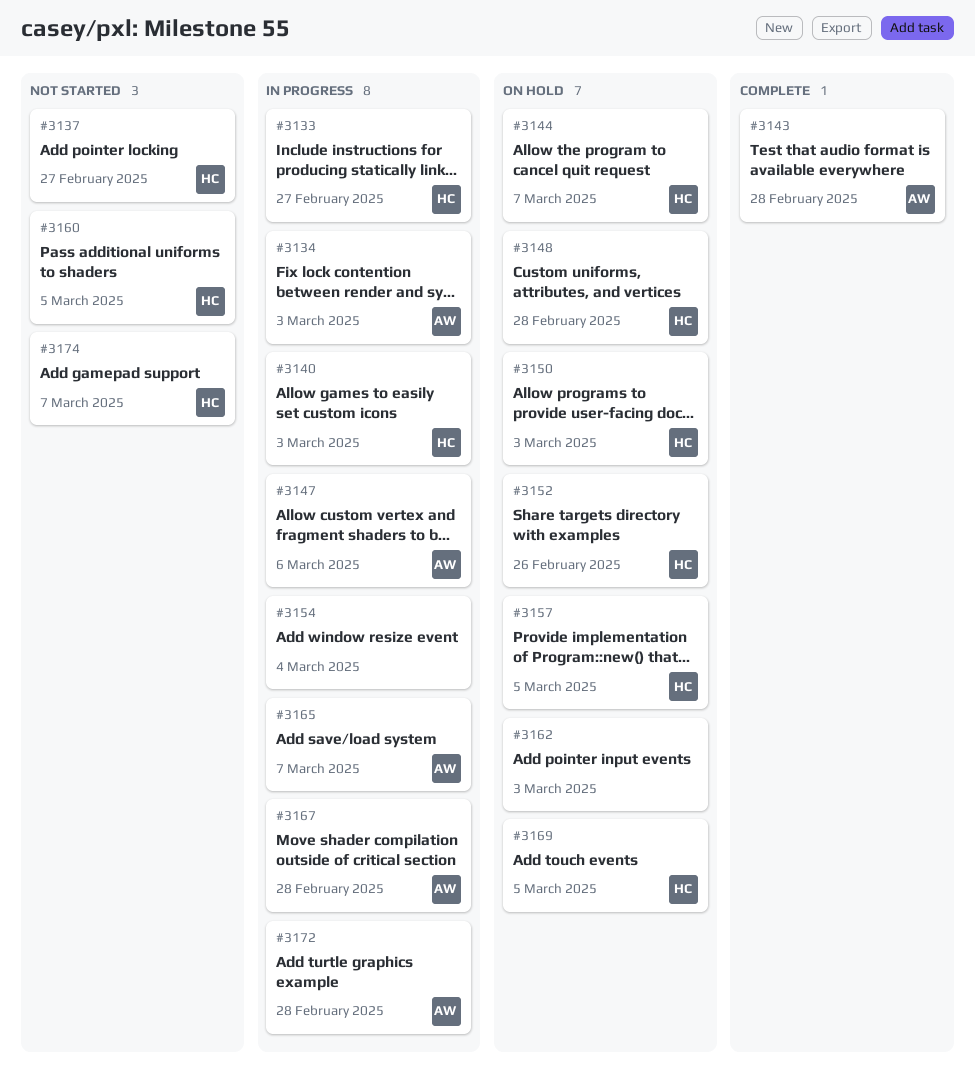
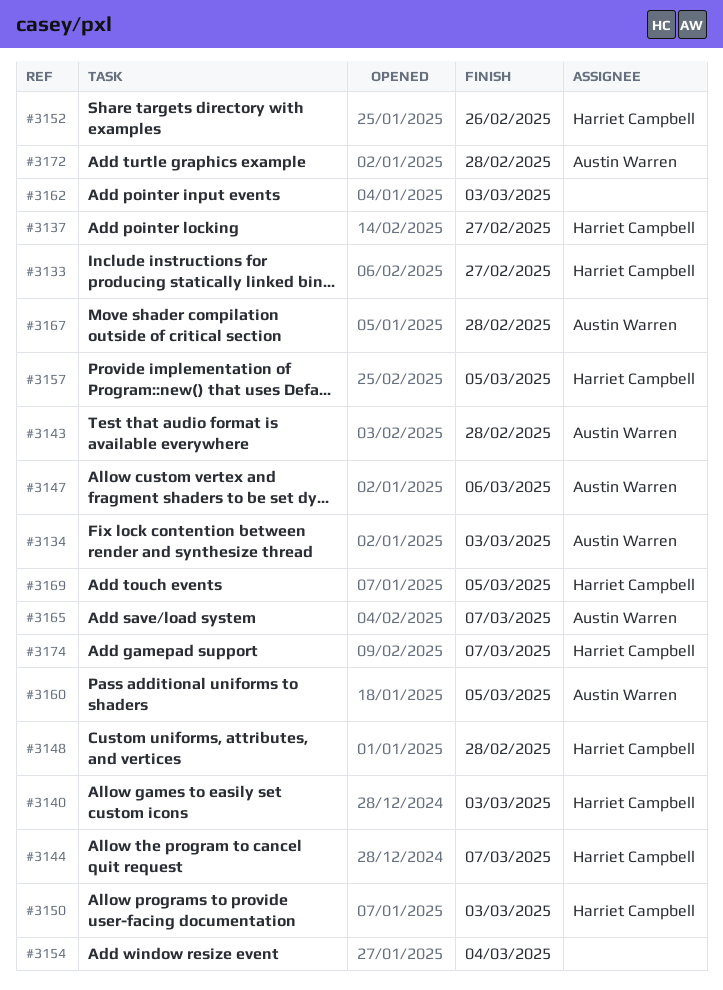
#3160, owner: Harriet Campbell -> Austin Warren

